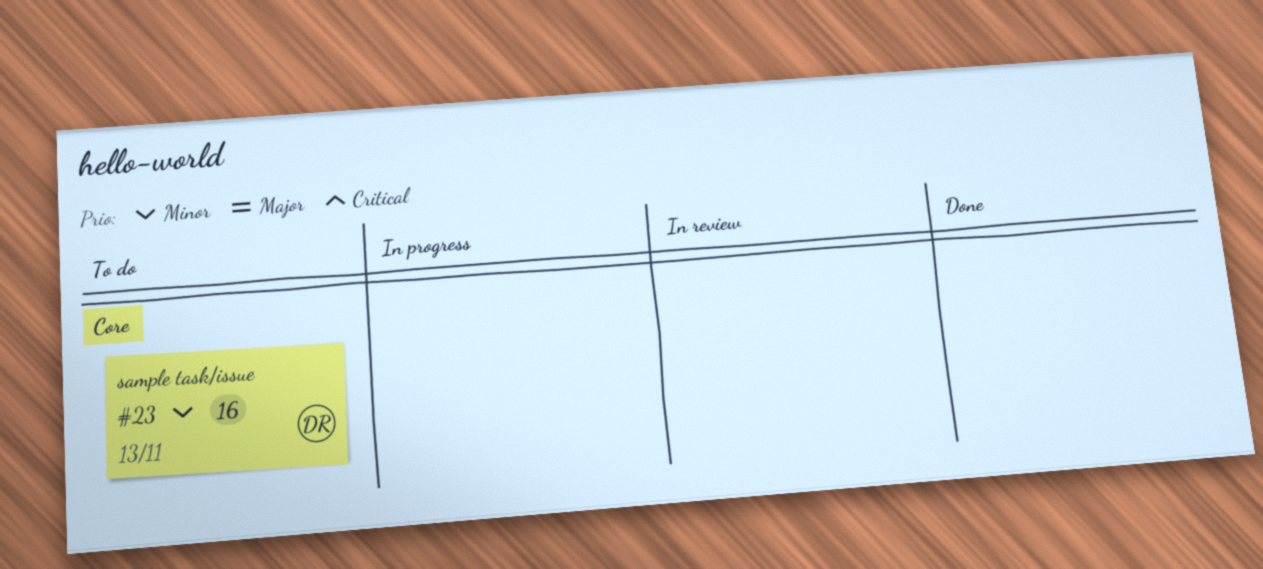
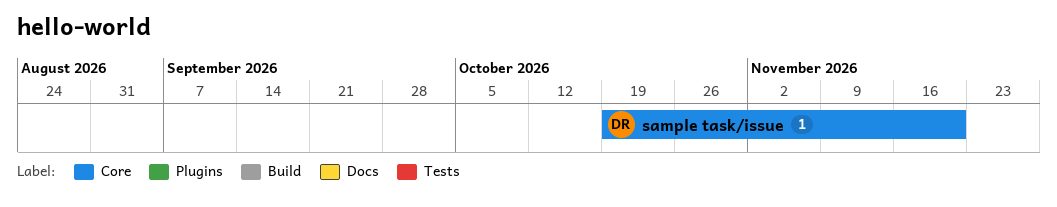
sample task/issue, estimate: 16 -> 1
sample task/issue, due: Nov 13 -> Nov 20

